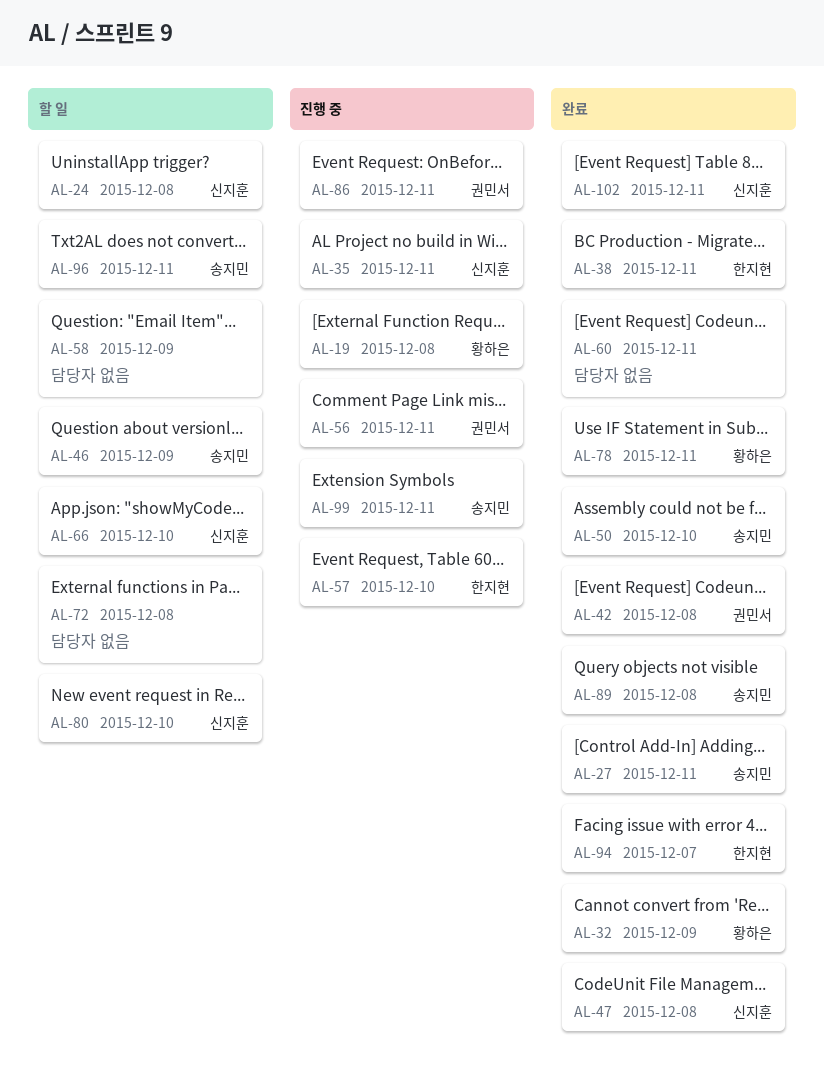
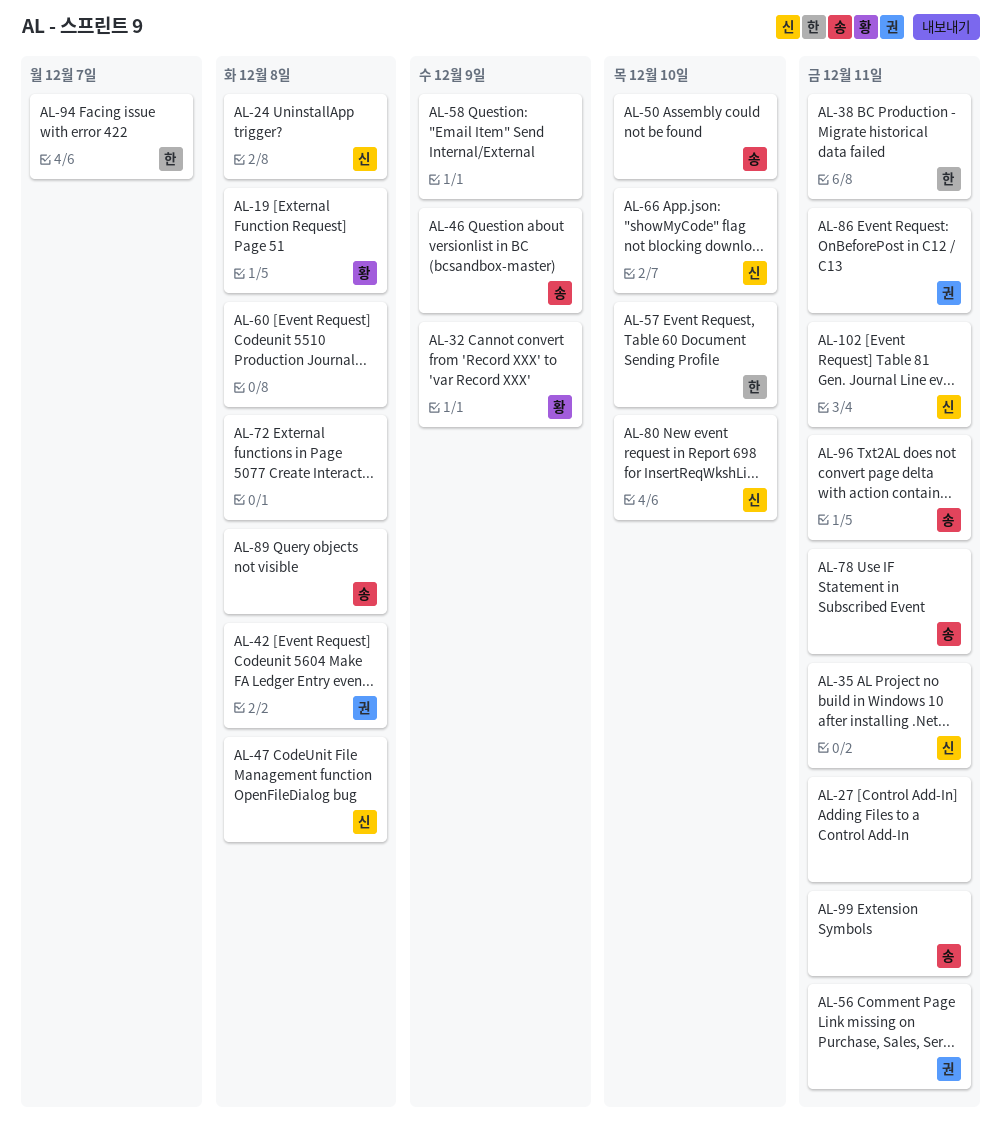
AL-27, owner: 송지민 -> none
AL-60, due: Dec 11 -> Dec 8
AL-78, owner: 황하은 -> 송지민

